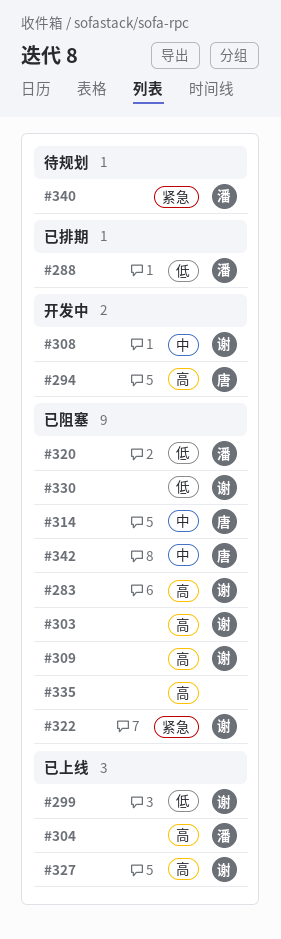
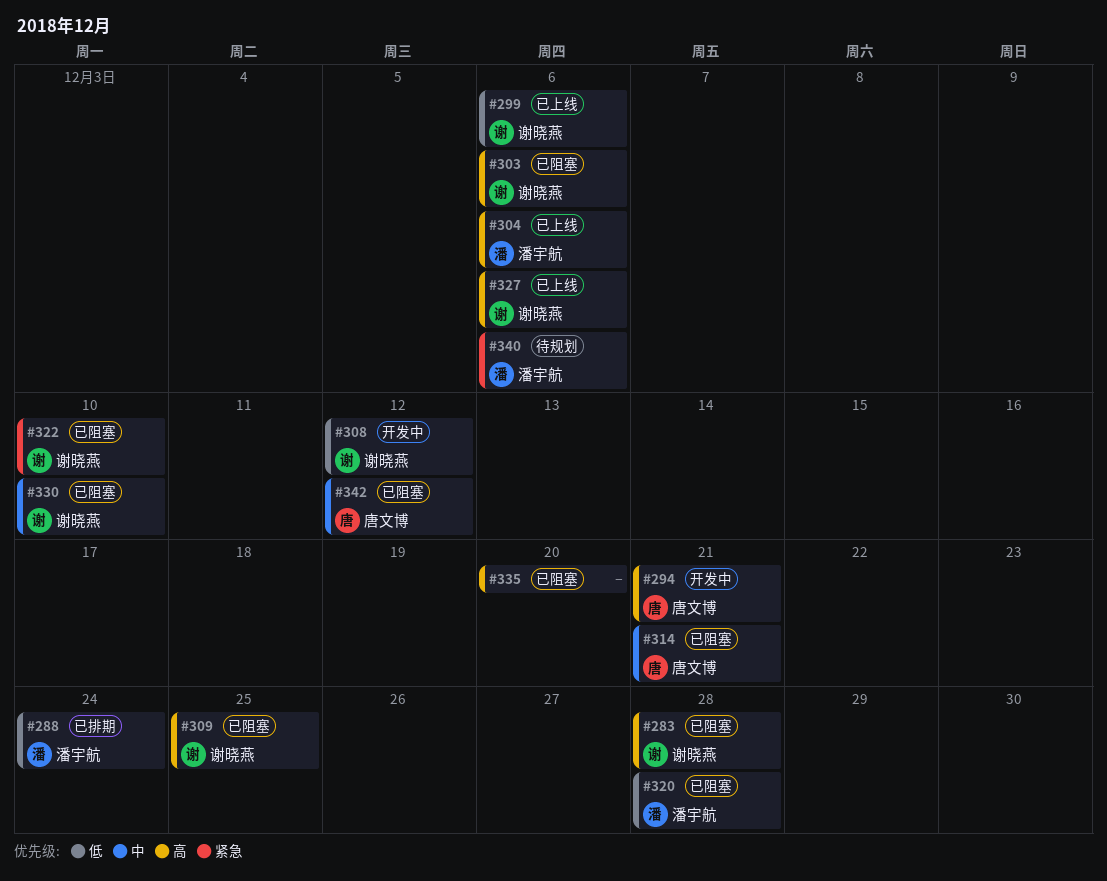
#308, priority: 中 -> 低
#330, priority: 低 -> 中

